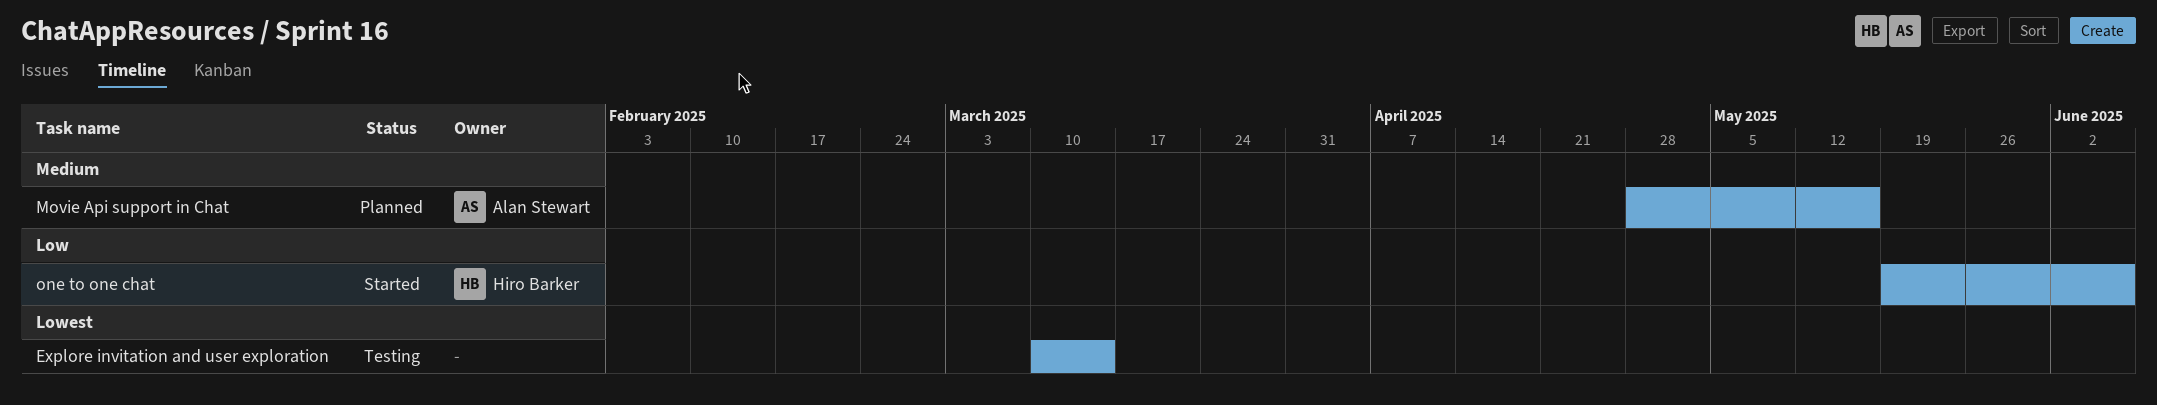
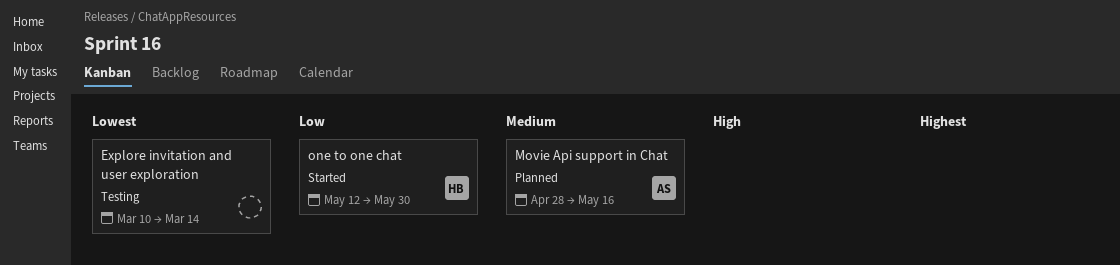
one to one chat, start: May 19 -> May 12
one to one chat, due: Jun 6 -> May 30

